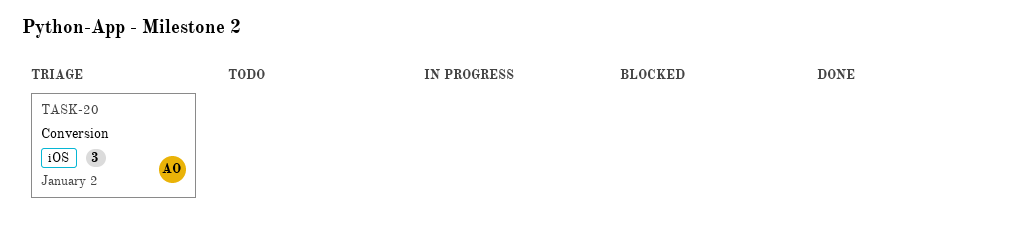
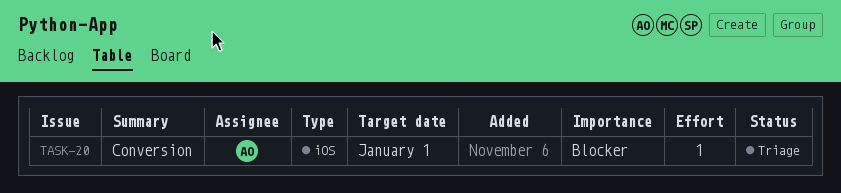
TASK-20, estimate: 3 -> 1
TASK-20, due: Jan 2 -> Jan 1

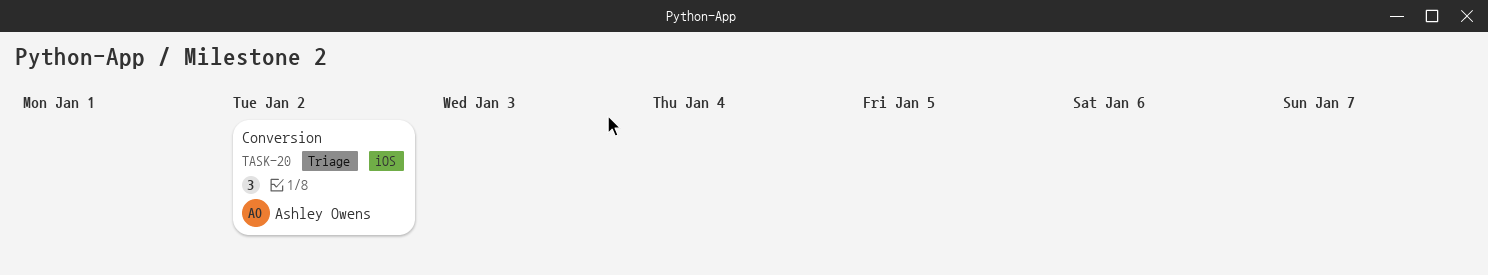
TASK-20, estimate: 1 -> 3
TASK-20, due: Jan 1 -> Jan 2

